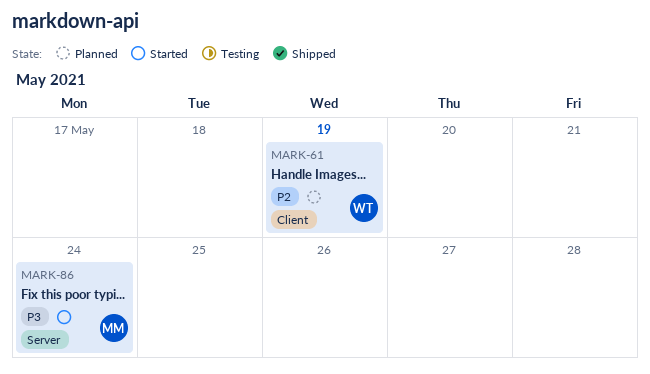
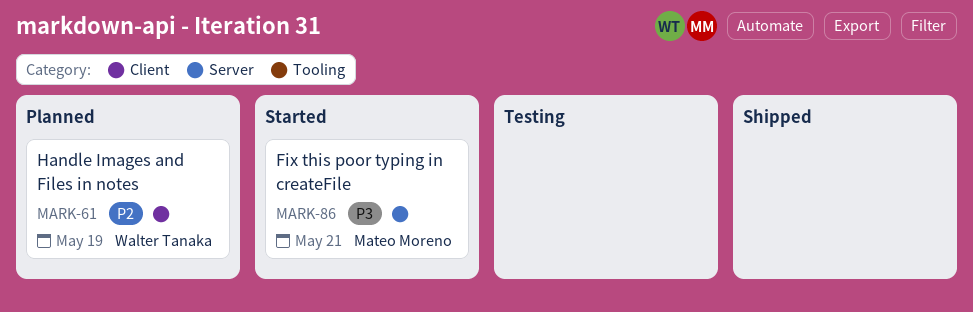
MARK-86, due: May 24 -> May 21

